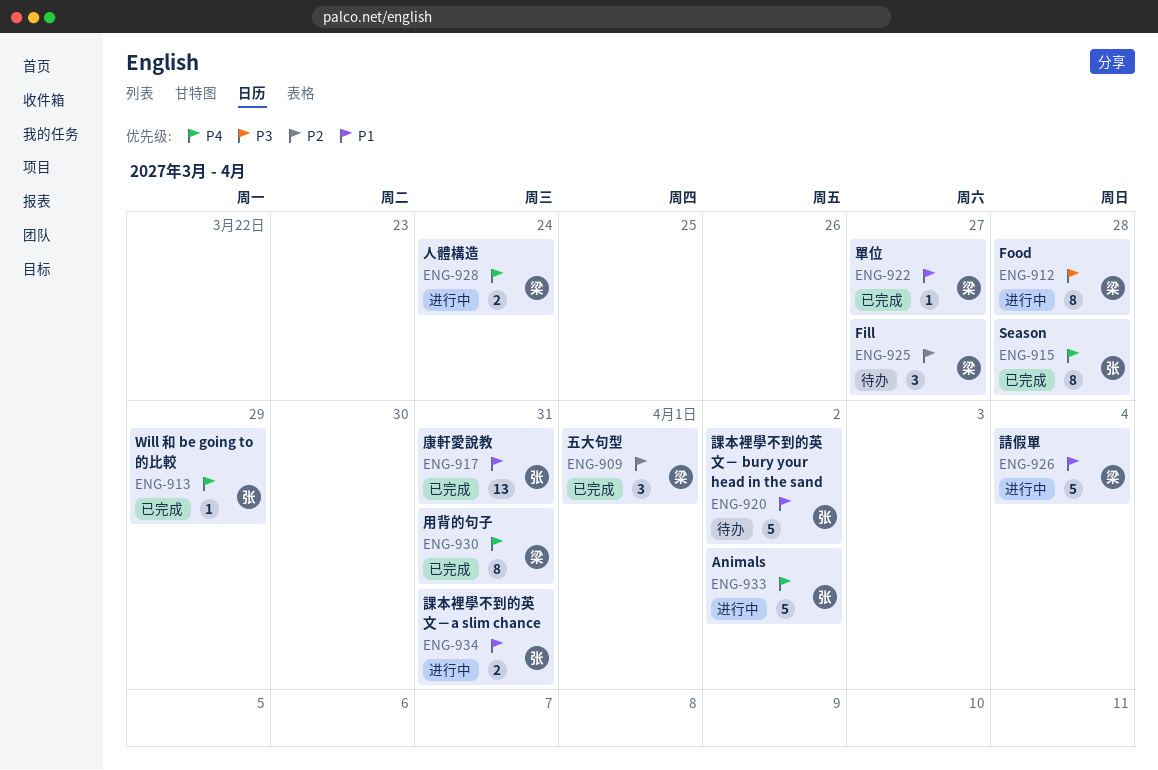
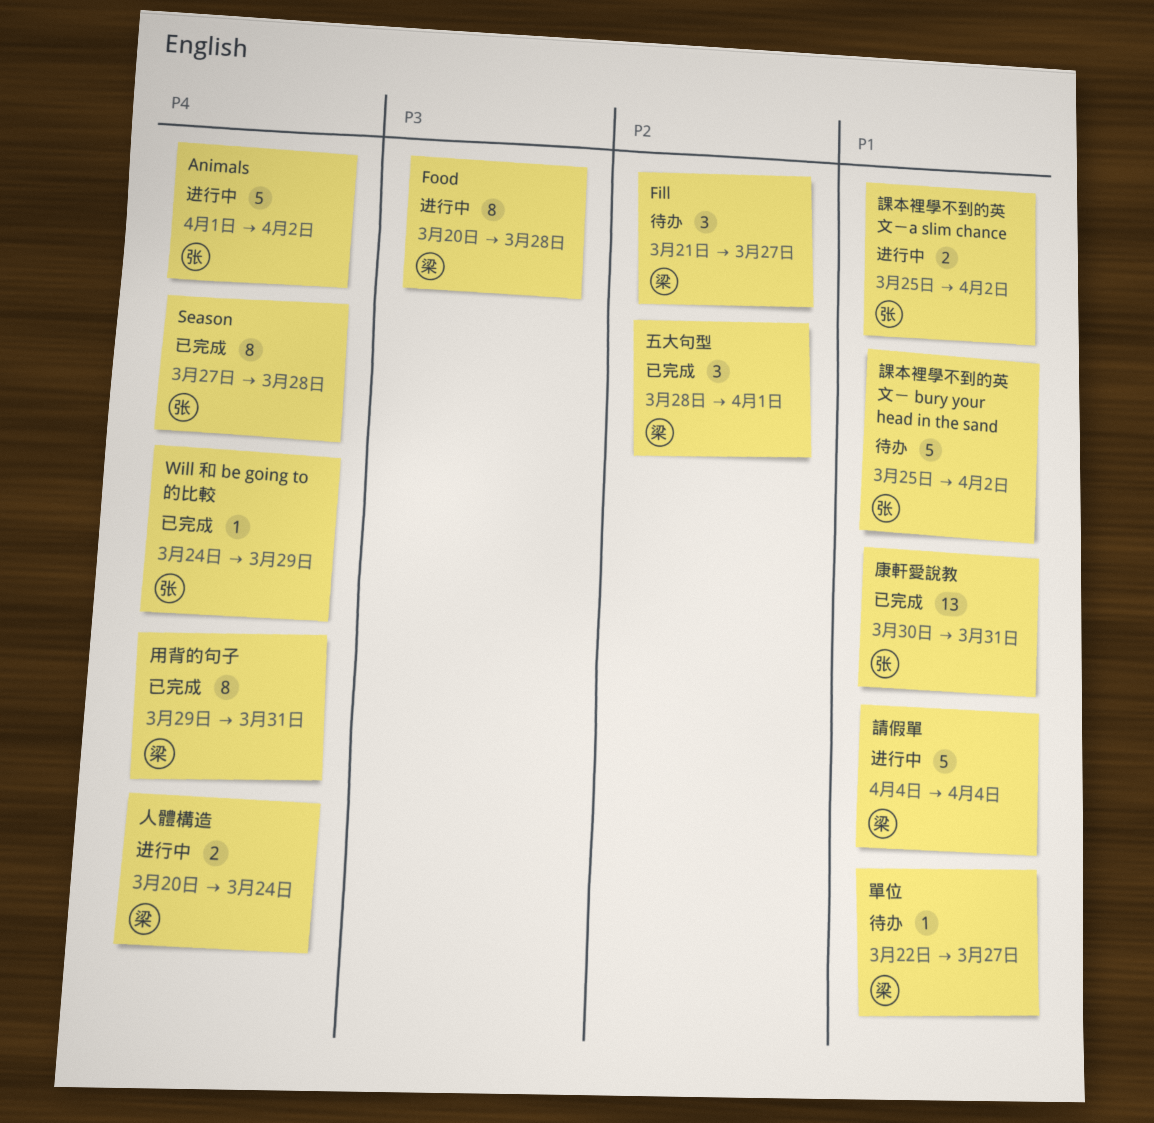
單位, status: 已完成 -> 待办
課本裡學不到的英文－a slim chance, due: Mar 31 -> Apr 2

